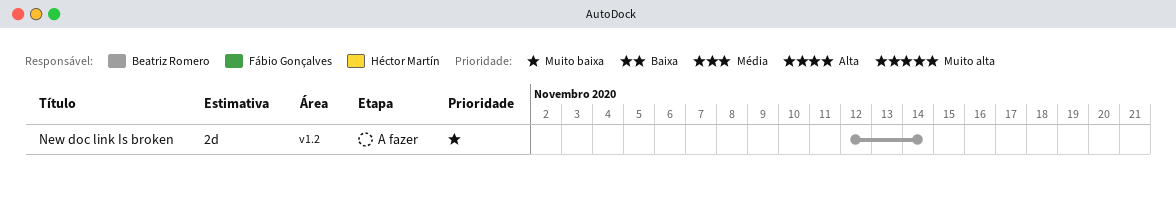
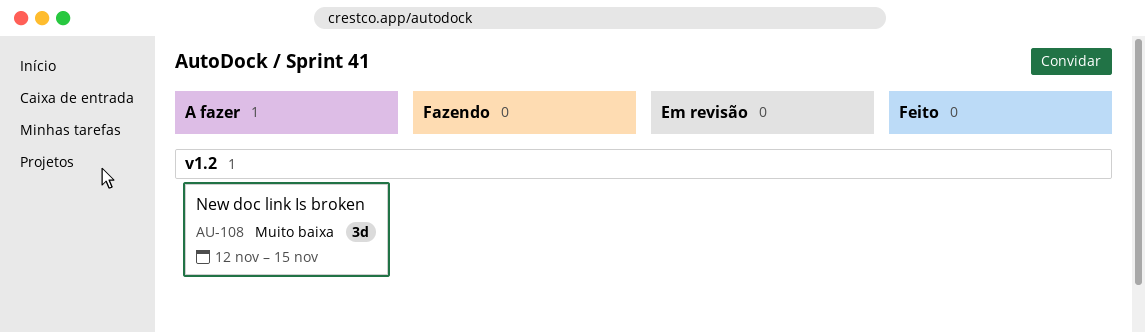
New doc link Is broken, estimate: 2d -> 3d
New doc link Is broken, due: Nov 14 -> Nov 15

